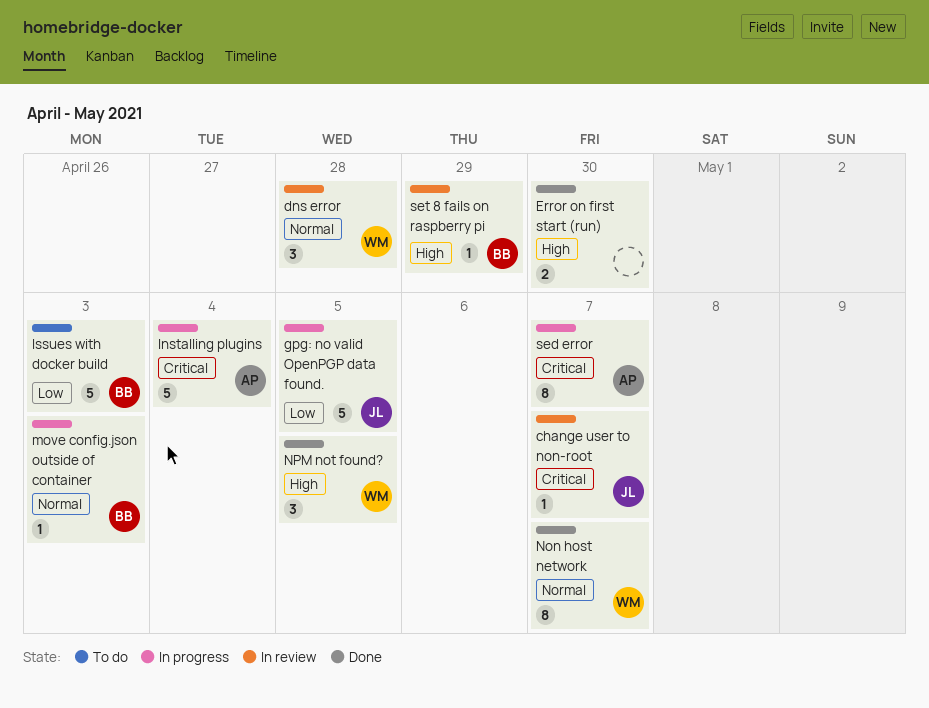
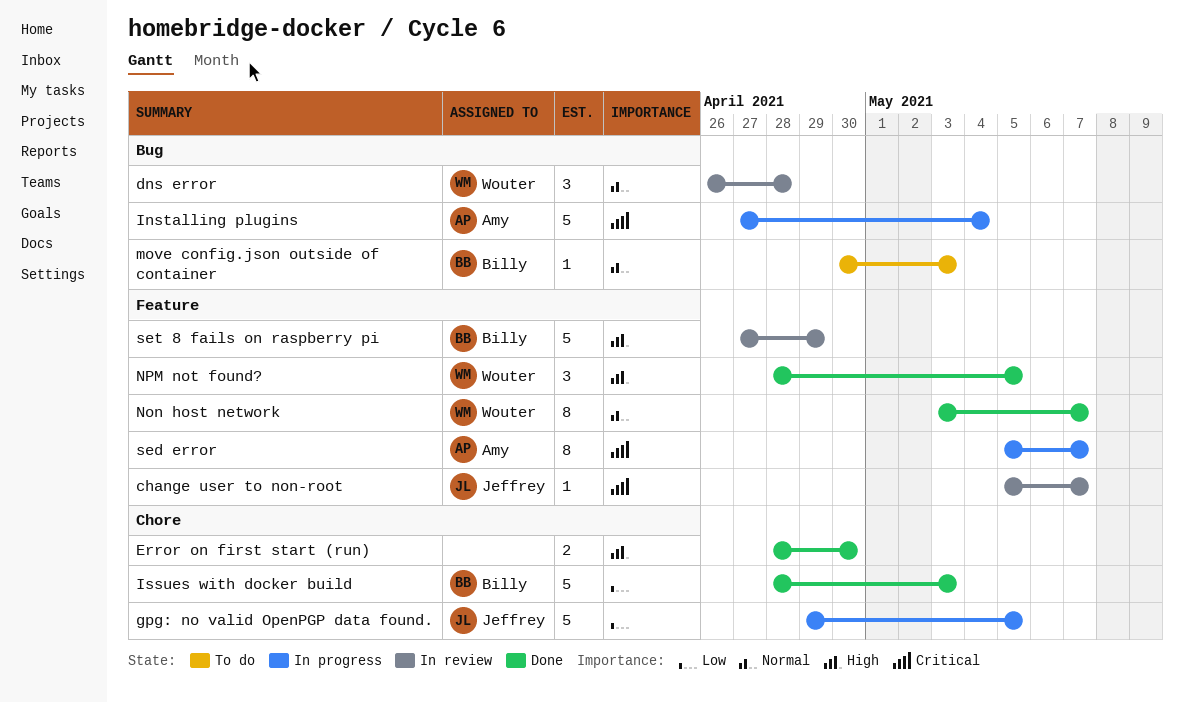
Issues with docker build, status: To do -> Done
move config.json outside of container, status: In progress -> To do
set 8 fails on raspberry pi, estimate: 1 -> 5

